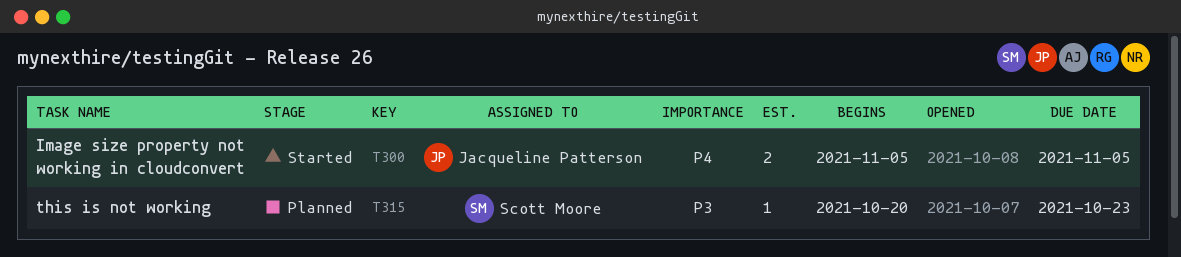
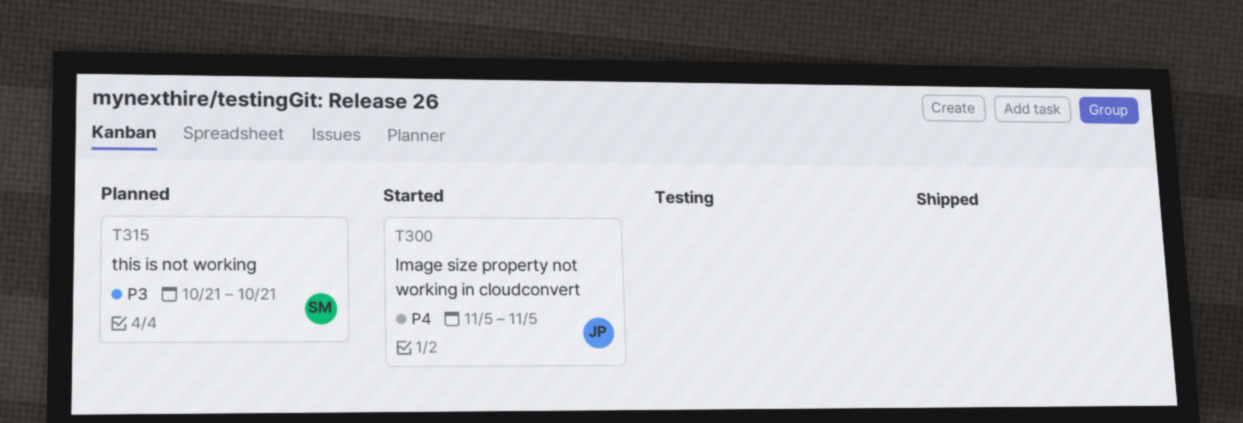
T315, start: Oct 20 -> Oct 21
T315, due: Oct 23 -> Oct 21

